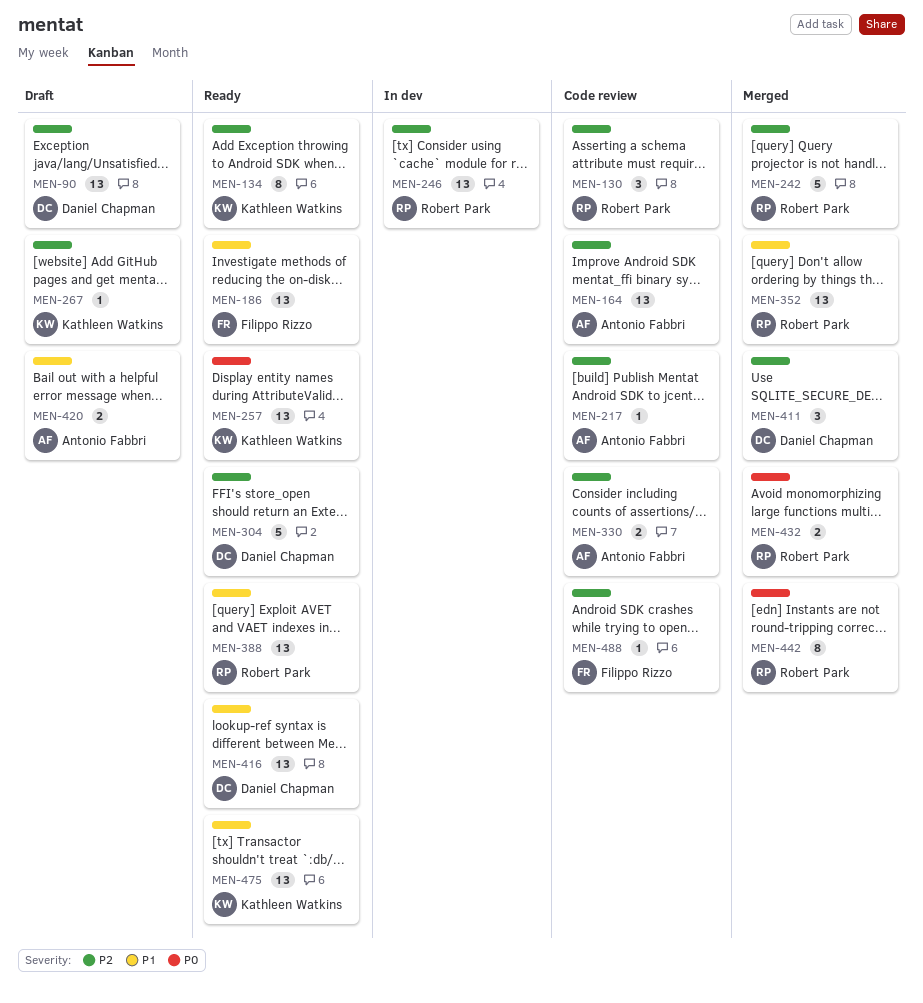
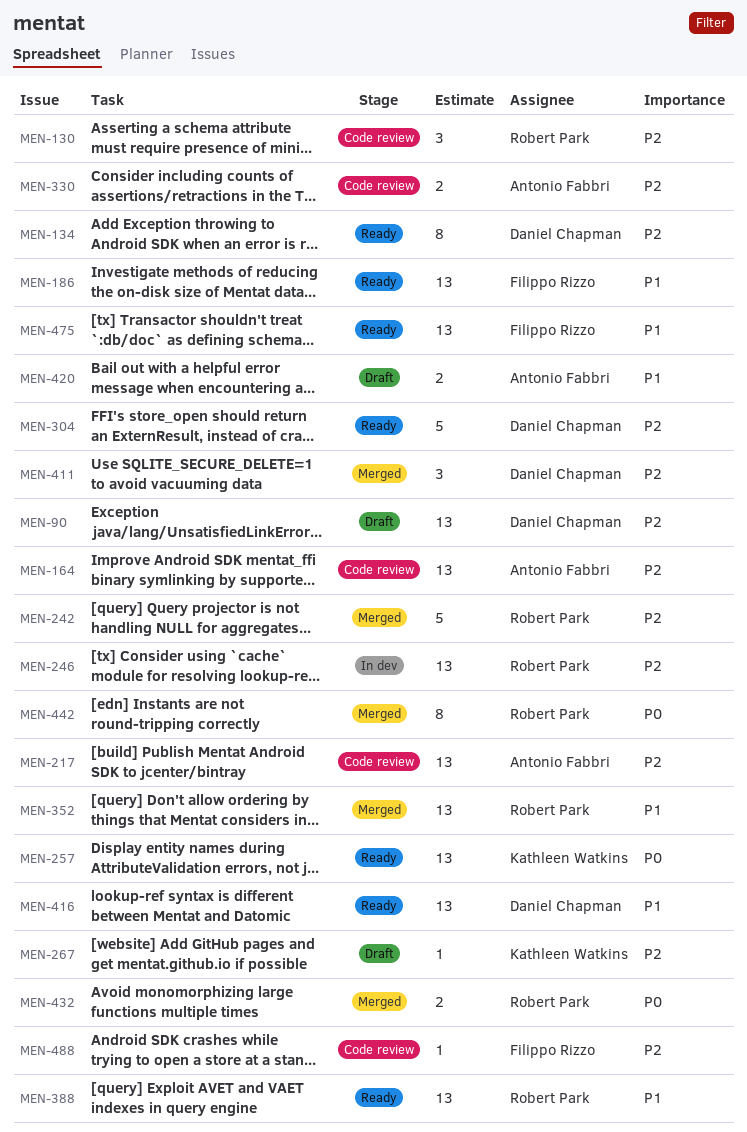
MEN-134, owner: Kathleen Watkins -> Daniel Chapman
MEN-217, estimate: 1 -> 13
MEN-475, owner: Kathleen Watkins -> Filippo Rizzo

